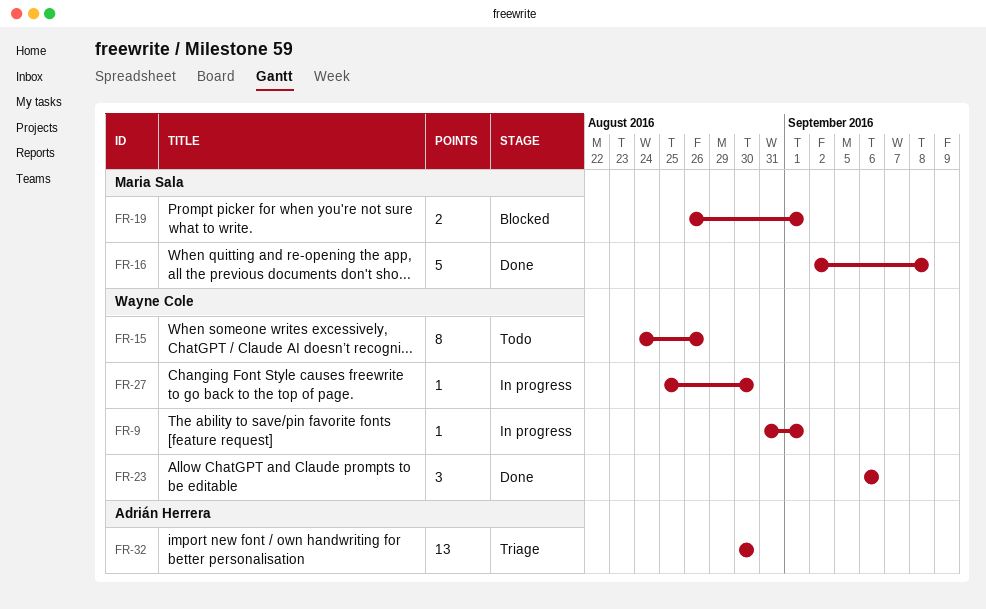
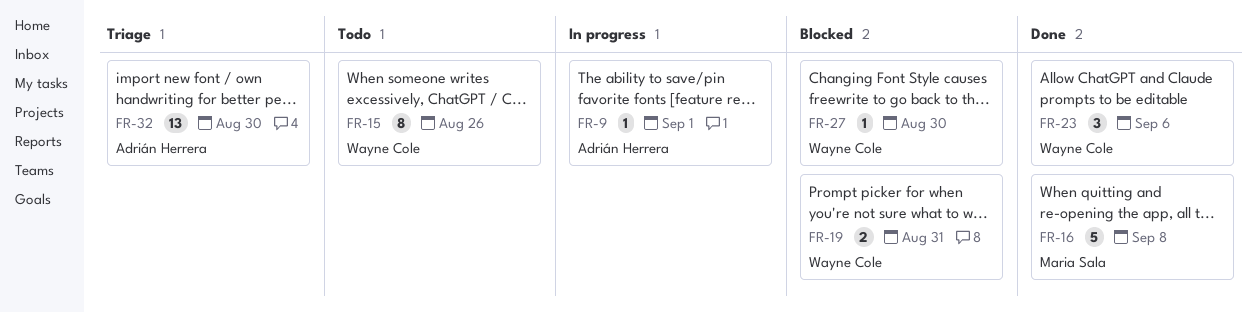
FR-9, owner: Wayne Cole -> Adrián Herrera
FR-19, owner: Maria Sala -> Wayne Cole
FR-19, due: Sep 1 -> Aug 31
FR-27, status: In progress -> Blocked

